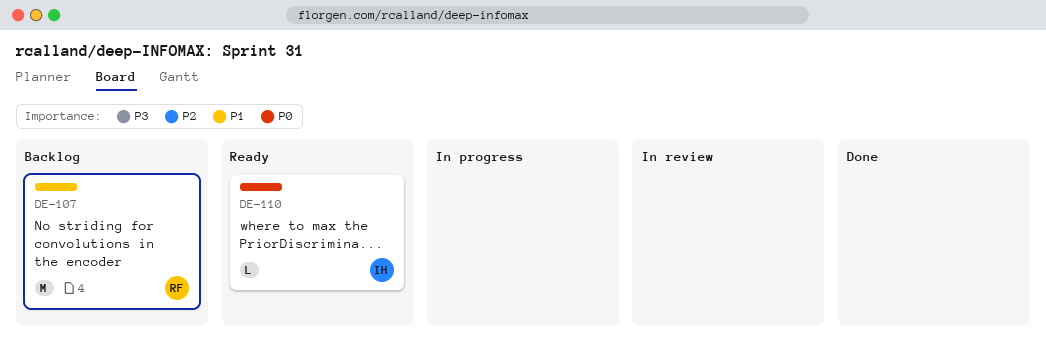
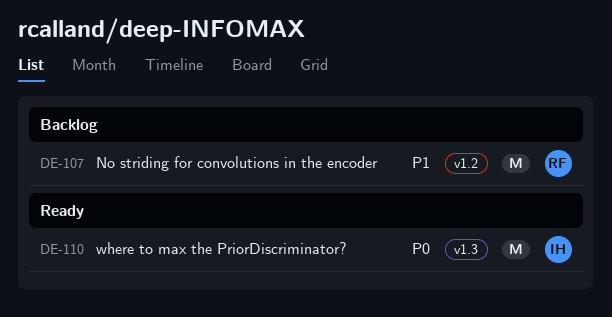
DE-110, estimate: L -> M

